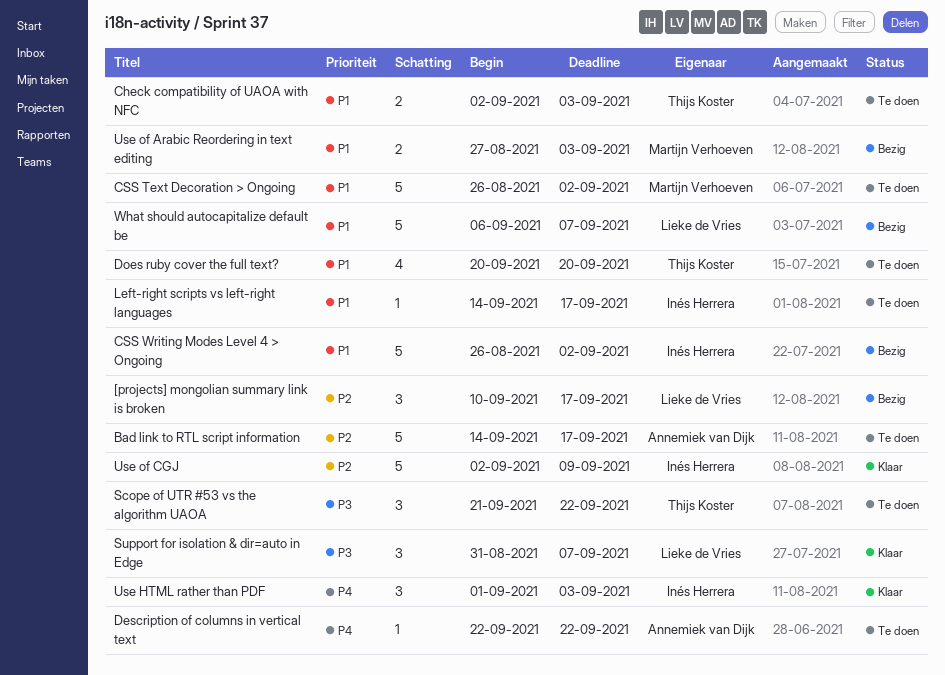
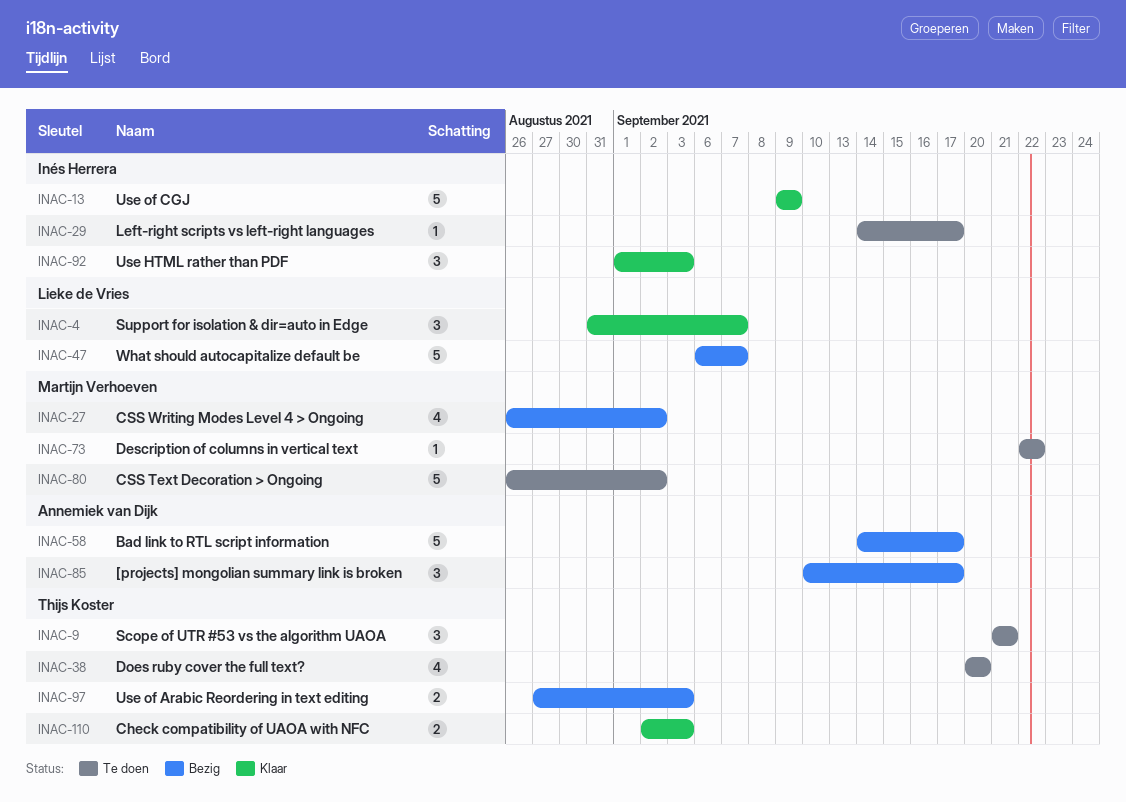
[projects] mongolian summary link is broken, owner: Lieke de Vries -> Annemiek van Dijk
Bad link to RTL script information, status: Te doen -> Bezig
Check compatibility of UAOA with NFC, status: Te doen -> Klaar
CSS Writing Modes Level 4 > Ongoing, owner: Inés Herrera -> Martijn Verhoeven
CSS Writing Modes Level 4 > Ongoing, estimate: 5 -> 4
Description of columns in vertical text, owner: Annemiek van Dijk -> Martijn Verhoeven
Scope of UTR #53 vs the algorithm UAOA, due: Sep 22 -> Sep 21
Use of Arabic Reordering in text editing, owner: Martijn Verhoeven -> Thijs Koster
Use of CGJ, start: Sep 2 -> Sep 9

